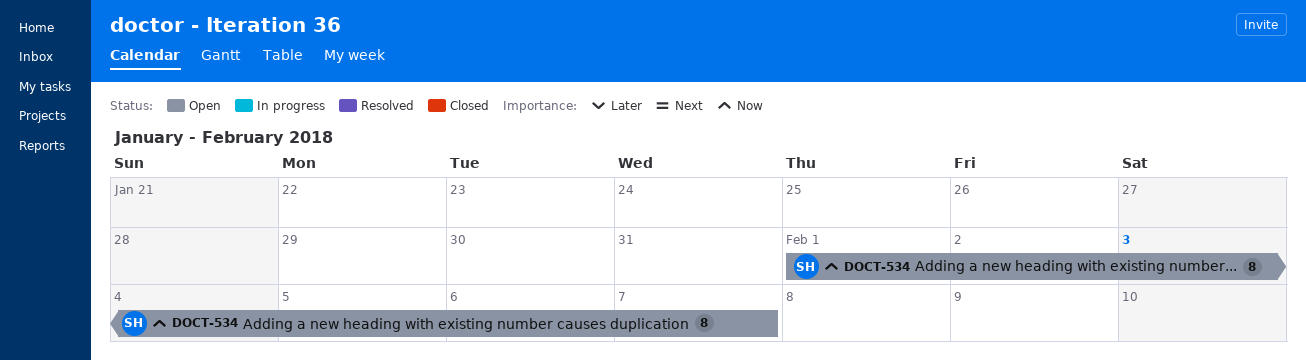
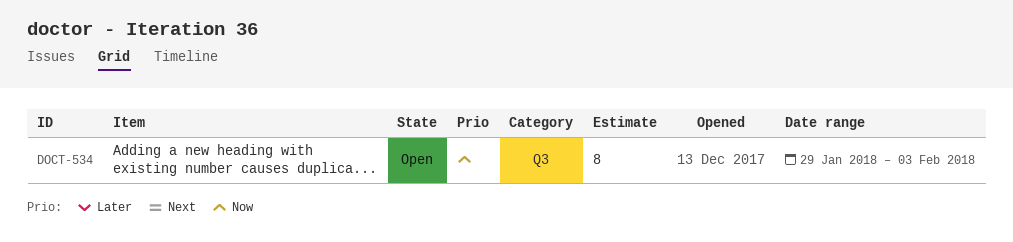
DOCT-534, start: Feb 1 -> Jan 29
DOCT-534, due: Feb 7 -> Feb 3

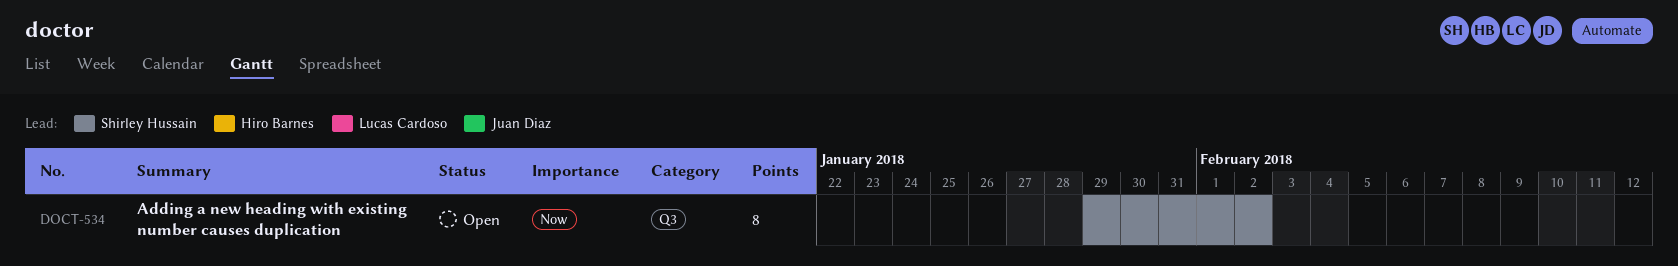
DOCT-534, due: Feb 3 -> Feb 2

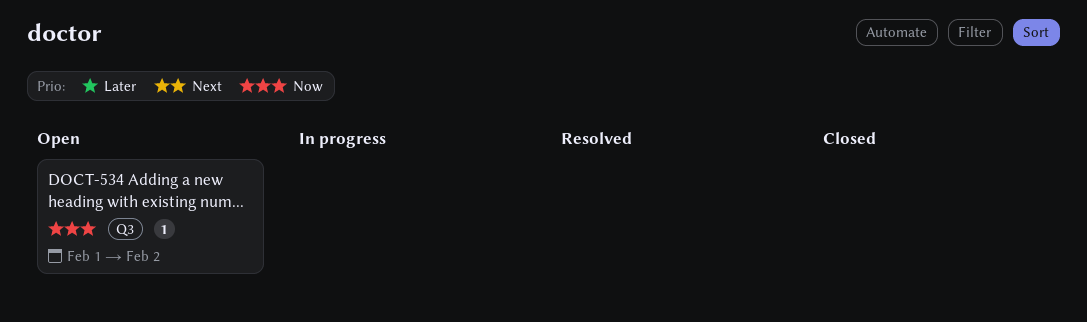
DOCT-534, estimate: 8 -> 1
DOCT-534, start: Jan 29 -> Feb 1

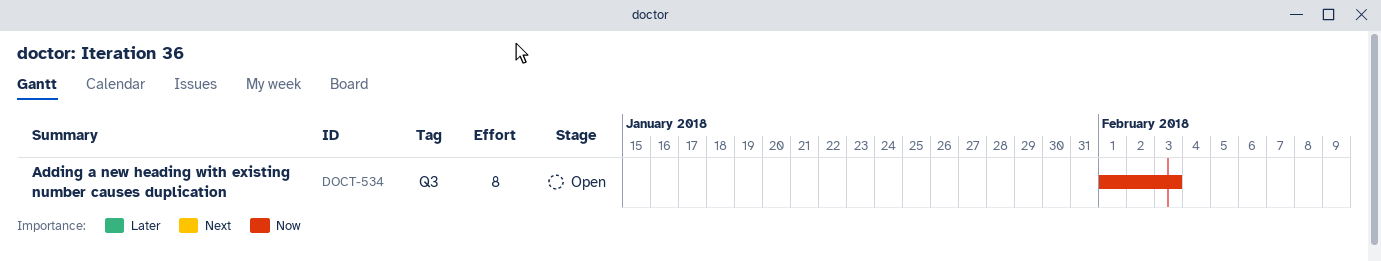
DOCT-534, estimate: 1 -> 8
DOCT-534, due: Feb 2 -> Feb 3

